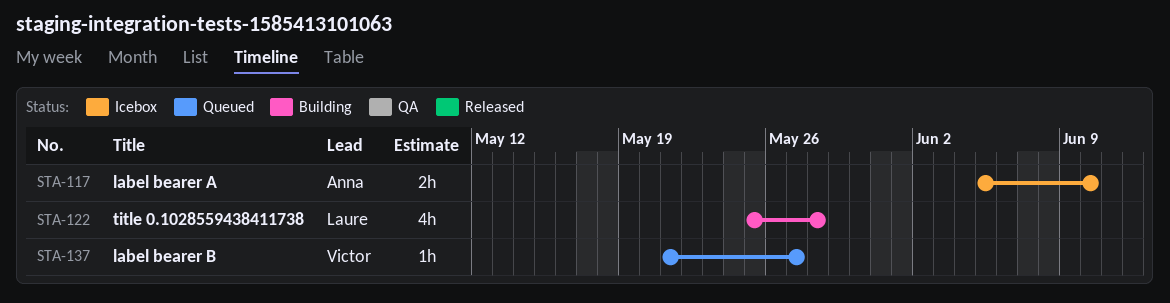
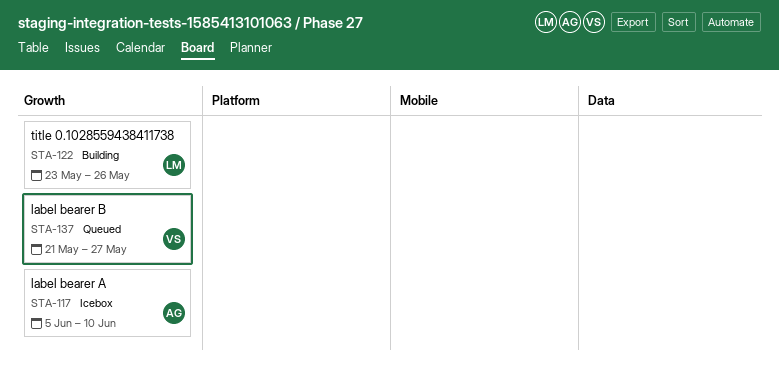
STA-122, start: May 25 -> May 23
STA-122, due: May 28 -> May 26

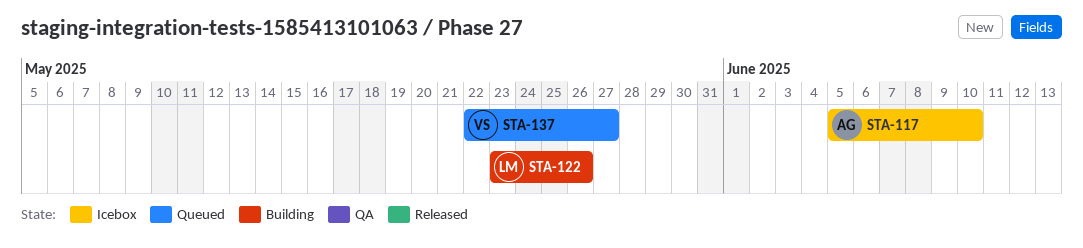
STA-137, start: May 21 -> May 22

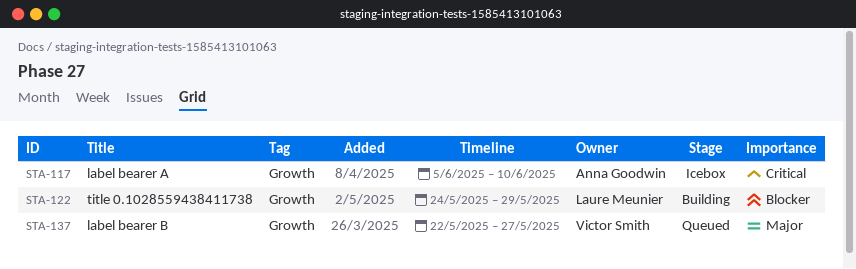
STA-122, start: May 23 -> May 24
STA-122, due: May 26 -> May 29

